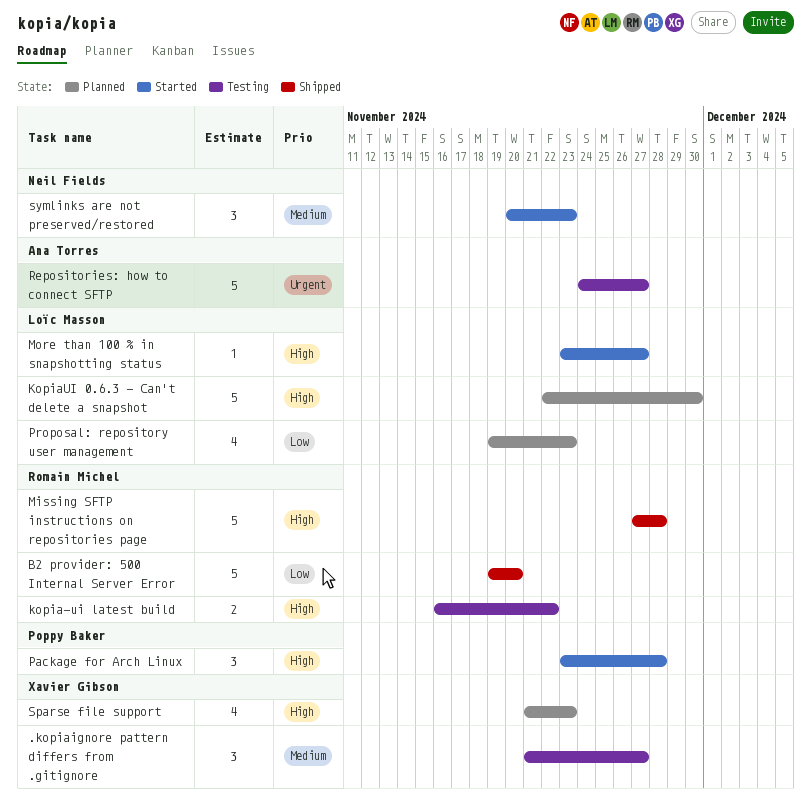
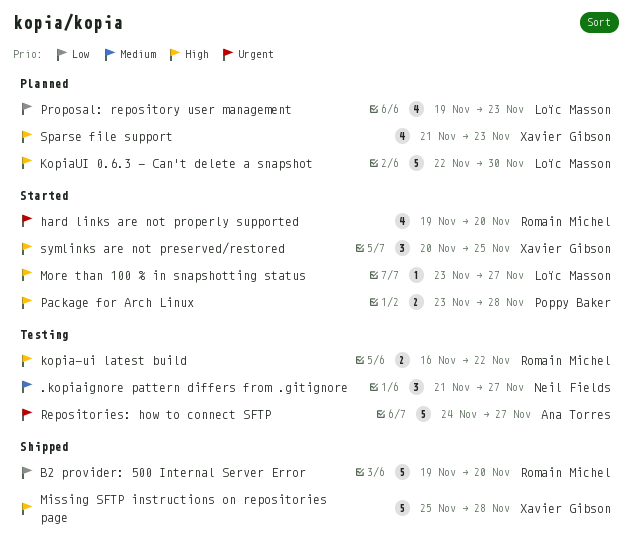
.kopiaignore pattern differs from .gitignore, owner: Xavier Gibson -> Neil Fields
hard links are not properly supported: none -> present
Missing SFTP instructions on repositories page, owner: Romain Michel -> Xavier Gibson
Missing SFTP instructions on repositories page, start: Nov 27 -> Nov 25
Package for Arch Linux, estimate: 3 -> 2
symlinks are not preserved/restored, owner: Neil Fields -> Xavier Gibson
symlinks are not preserved/restored, priority: Medium -> High
symlinks are not preserved/restored, due: Nov 23 -> Nov 25

